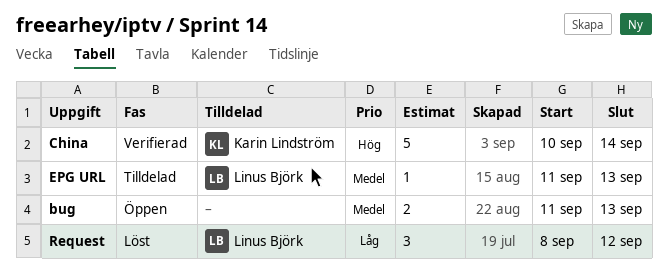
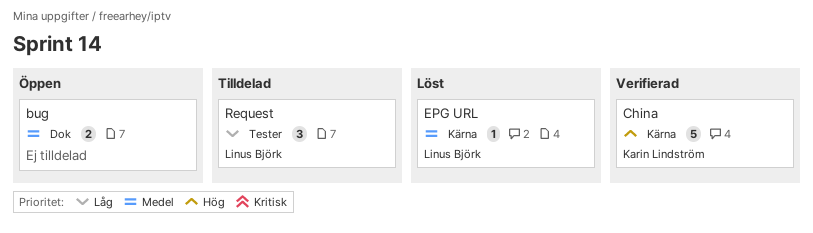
EPG URL, status: Tilldelad -> Löst
Request, status: Löst -> Tilldelad

